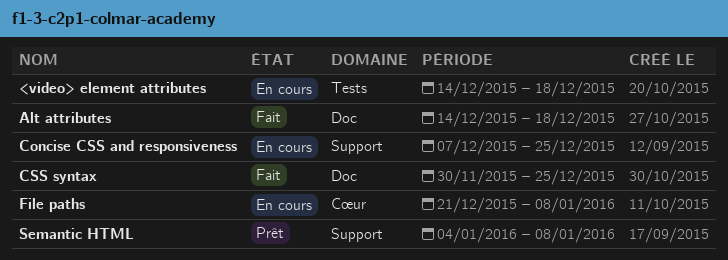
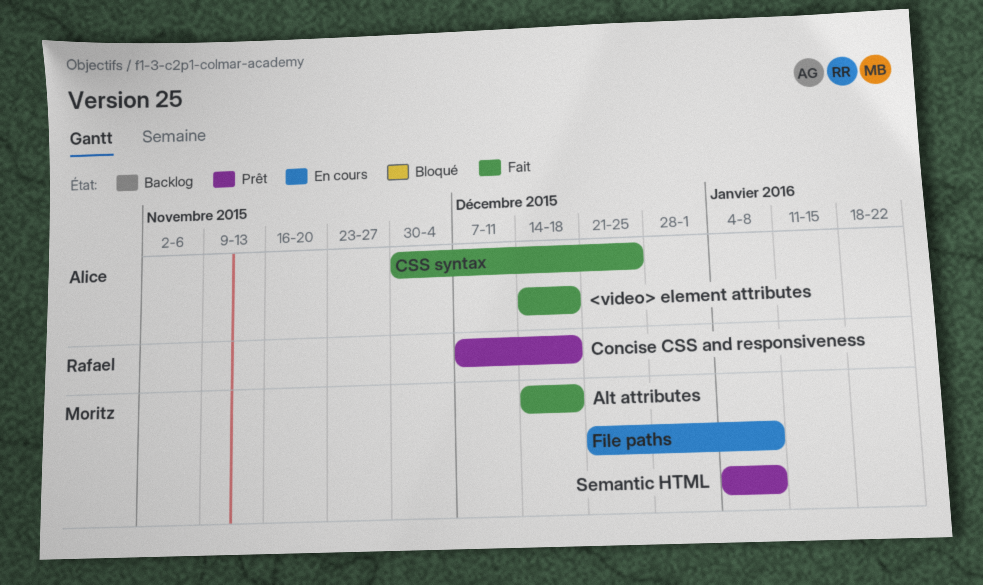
<video> element attributes, status: En cours -> Fait
Concise CSS and responsiveness, status: En cours -> Prêt
Concise CSS and responsiveness, due: Dec 25 -> Dec 18

